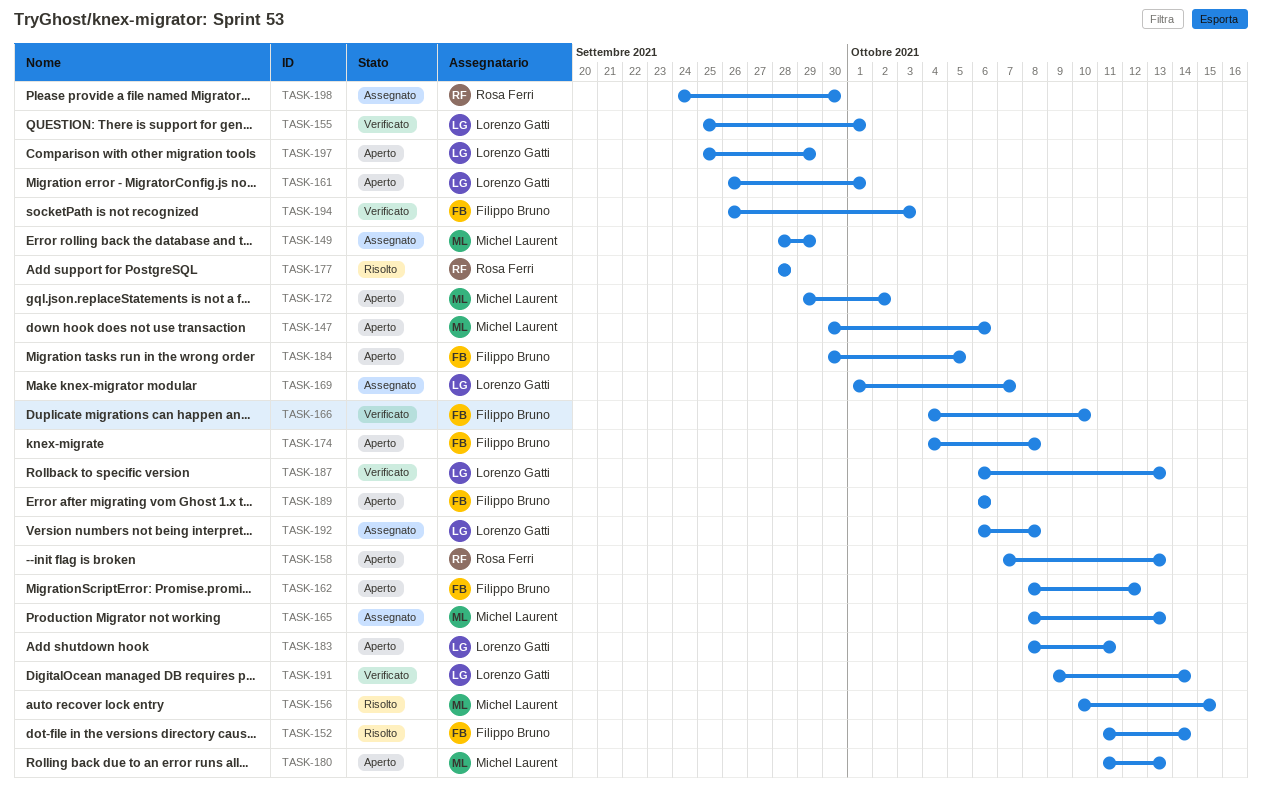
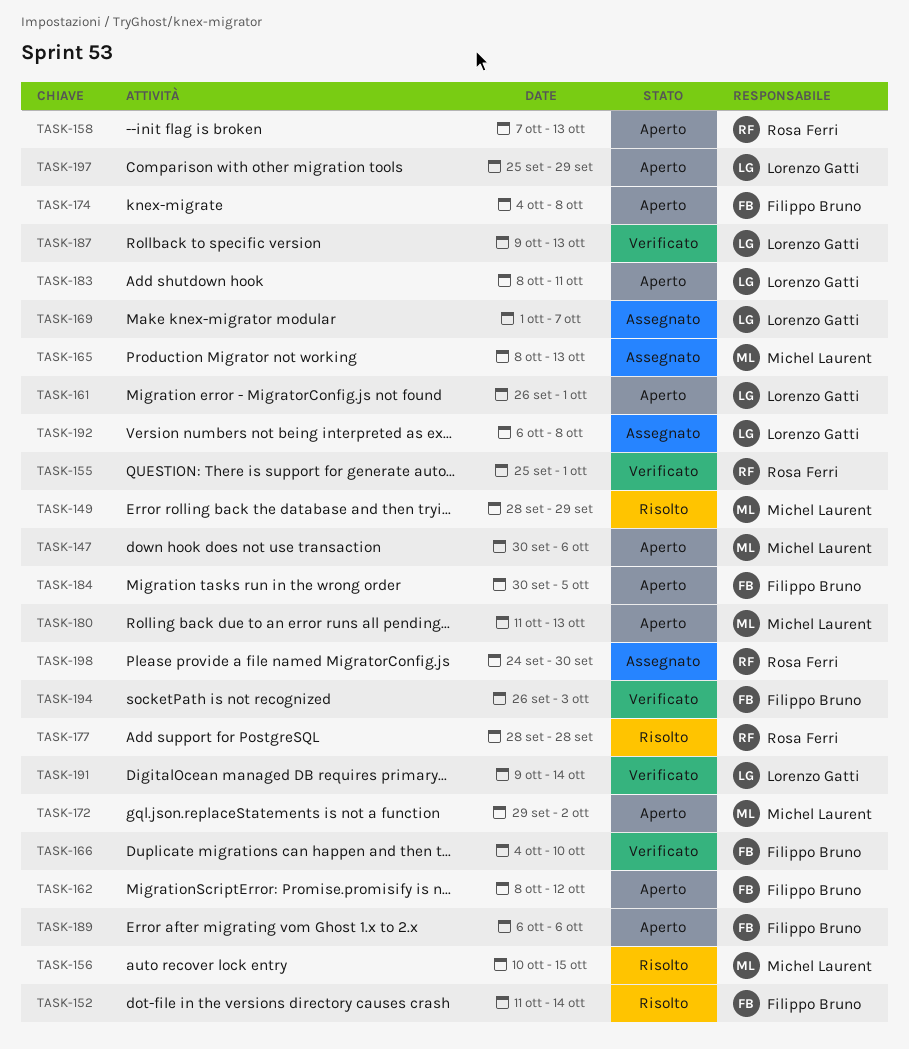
TASK-149, status: Assegnato -> Risolto
TASK-155, owner: Lorenzo Gatti -> Rosa Ferri
TASK-187, start: Oct 6 -> Oct 9

